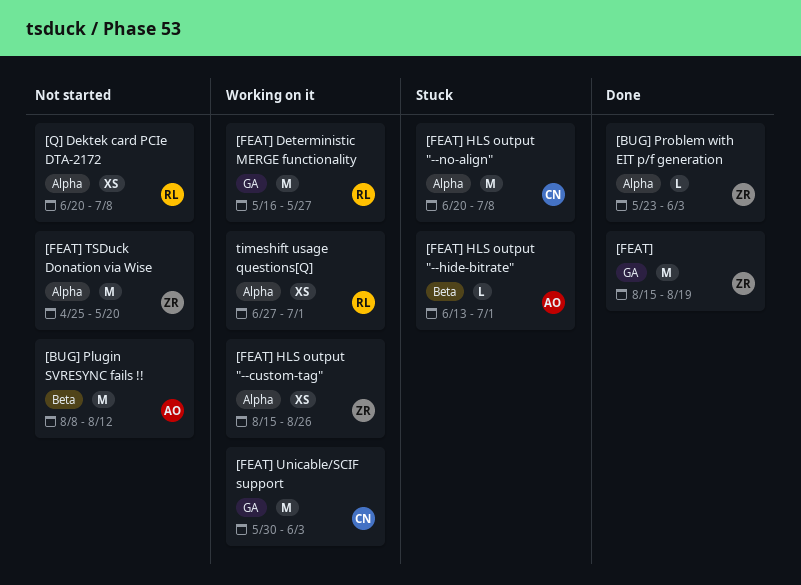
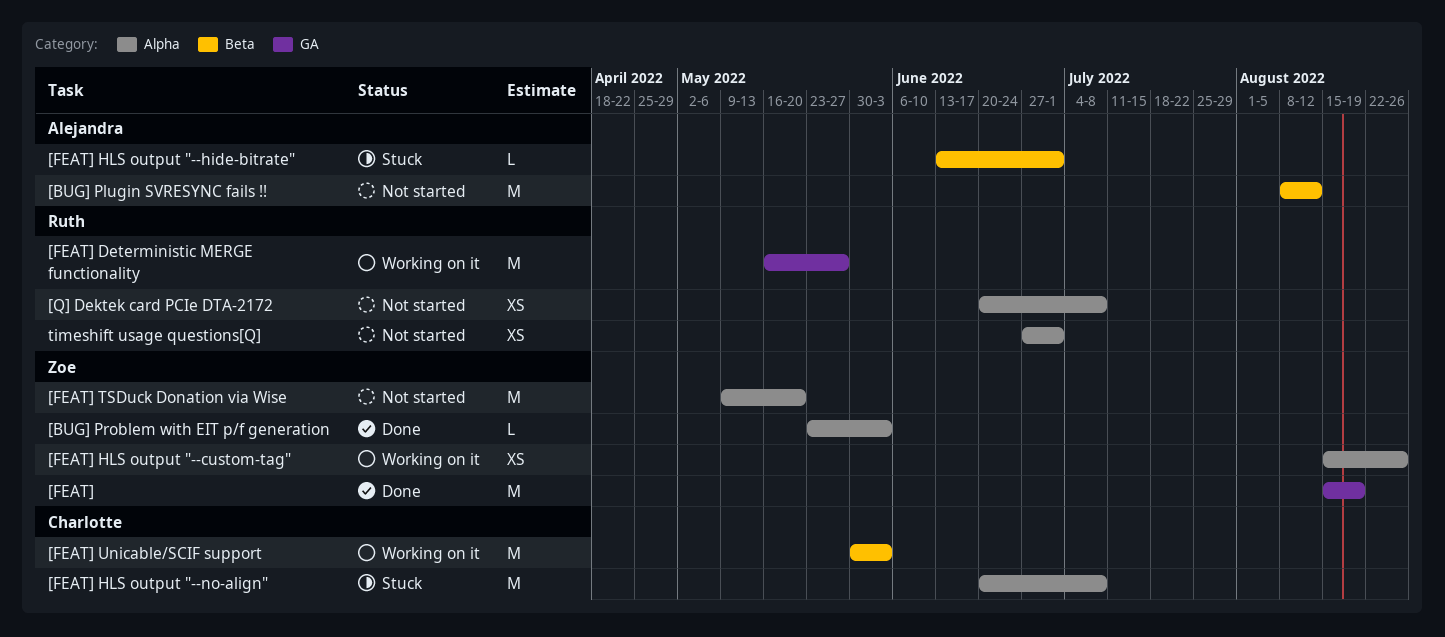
[FEAT] TSDuck Donation via Wise, start: Apr 25 -> May 9
[FEAT] Unicable/SCIF support, label: GA -> Beta
timeshift usage questions[Q], status: Working on it -> Not started

